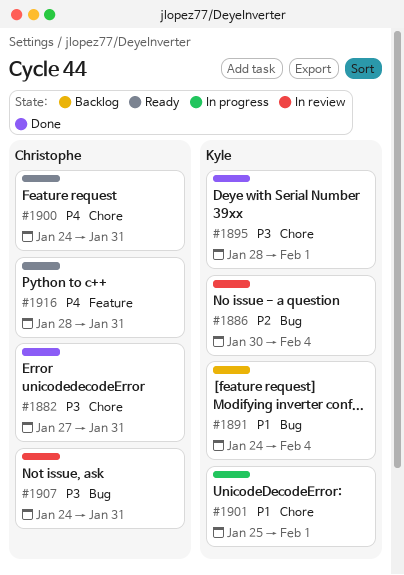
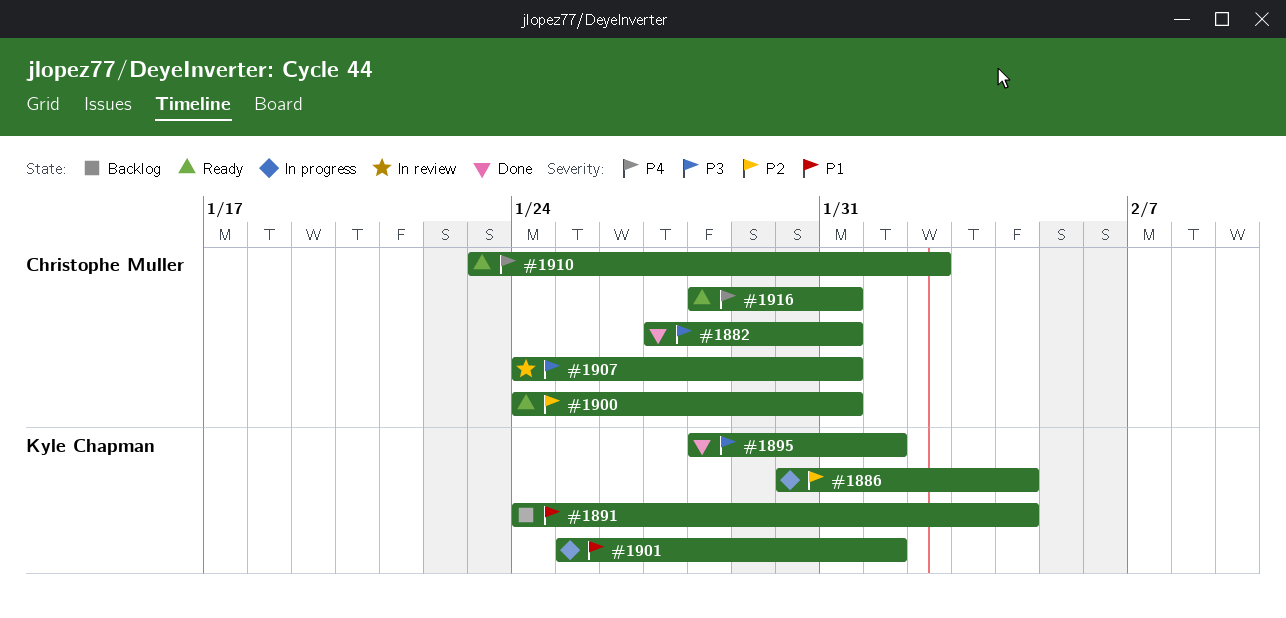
#1886, status: In review -> In progress
#1900, priority: P4 -> P2
#1910: none -> present

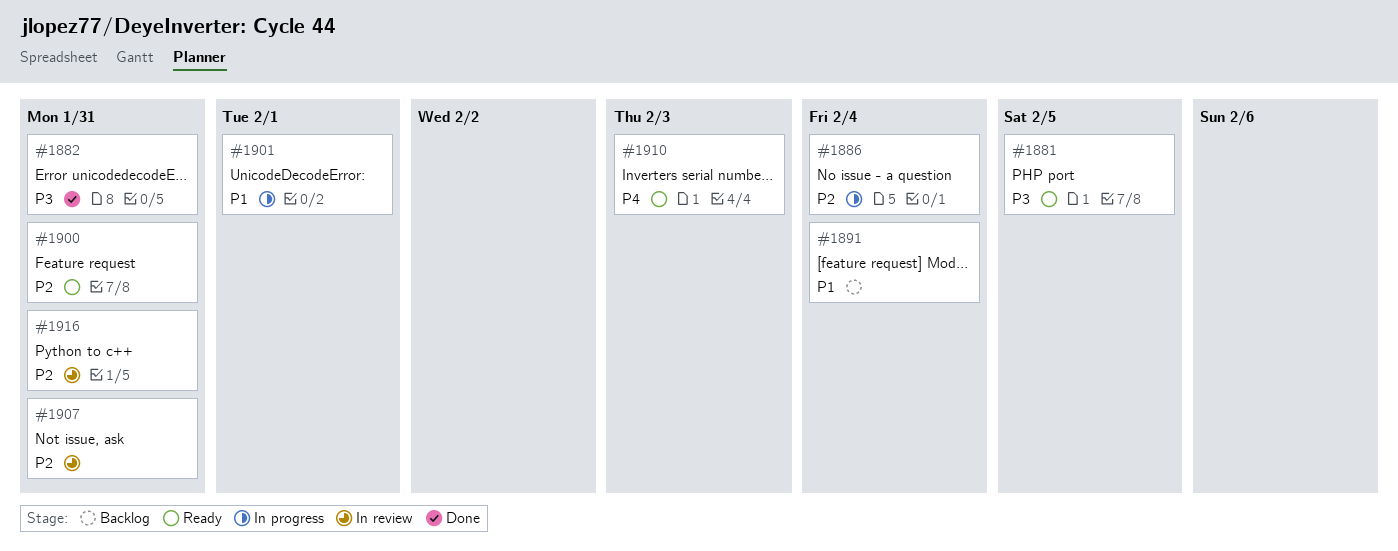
#1881: none -> present
#1895: present -> none
#1907, priority: P3 -> P2
#1910, due: Feb 2 -> Feb 3
#1916, status: Ready -> In review
#1916, priority: P4 -> P2

